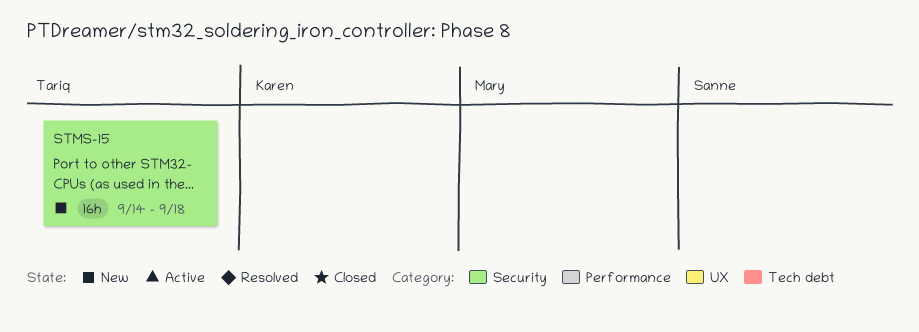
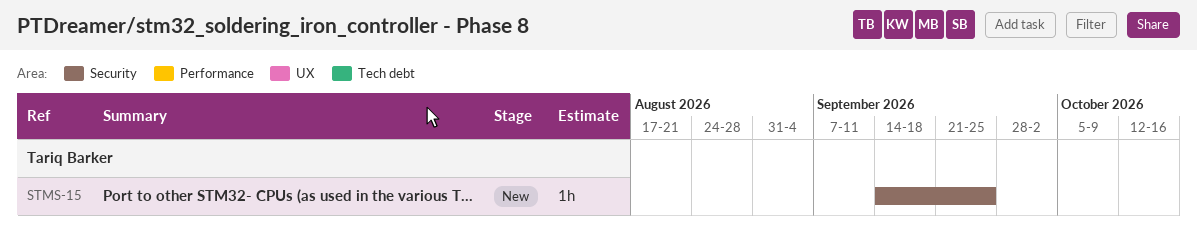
STMS-15, estimate: 16h -> 1h
STMS-15, due: Sep 18 -> Sep 25

